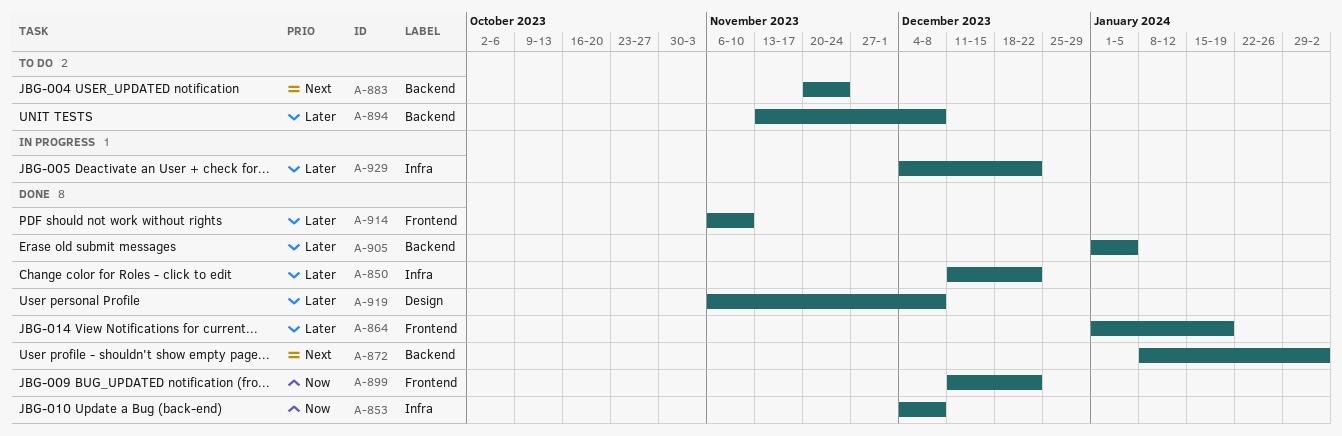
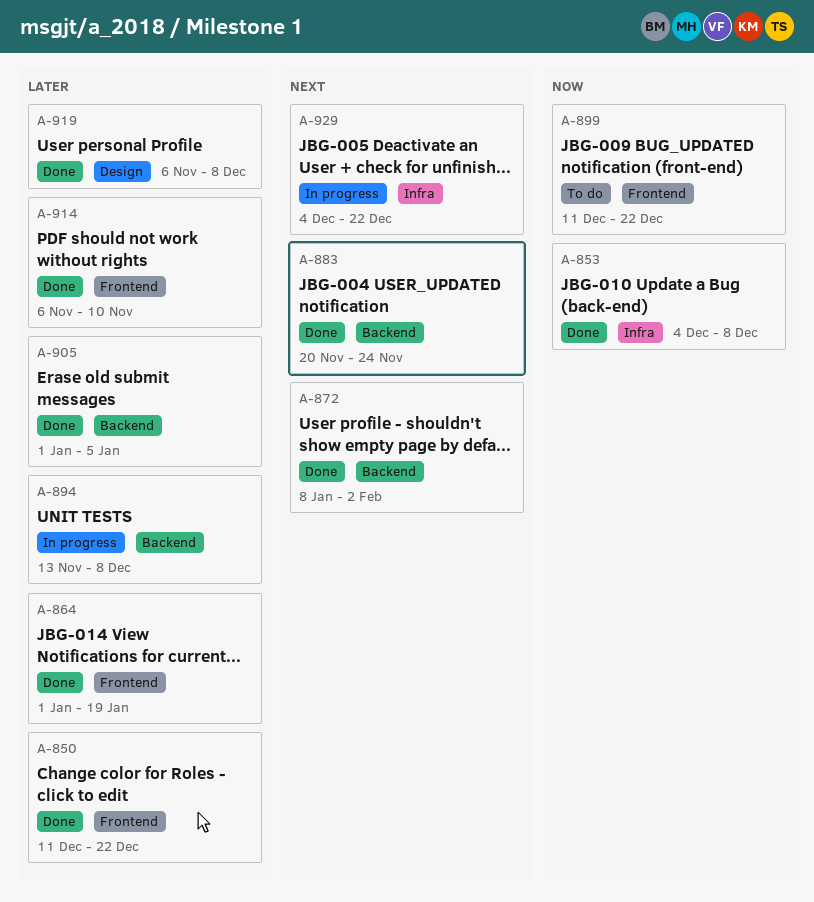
A-850, label: Infra -> Frontend
A-883, status: To do -> Done
A-894, status: To do -> In progress
A-899, status: Done -> To do
A-929, priority: Later -> Next

